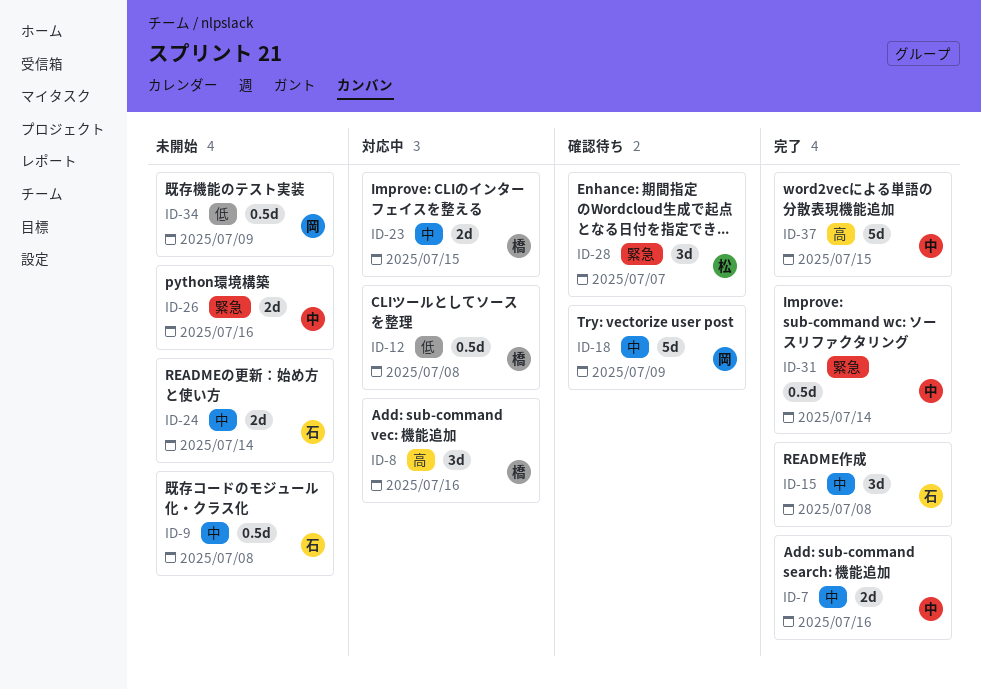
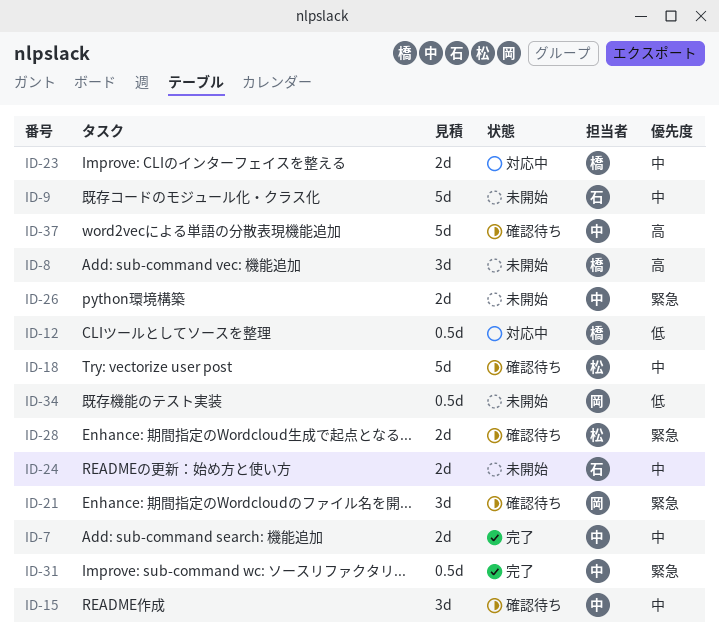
ID-8, status: 対応中 -> 未開始
ID-9, estimate: 0.5d -> 5d
ID-15, status: 完了 -> 確認待ち
ID-15, owner: 石 -> 中
ID-18, owner: 岡 -> 松
ID-21: none -> present
ID-28, estimate: 3d -> 2d
ID-37, status: 完了 -> 確認待ち

